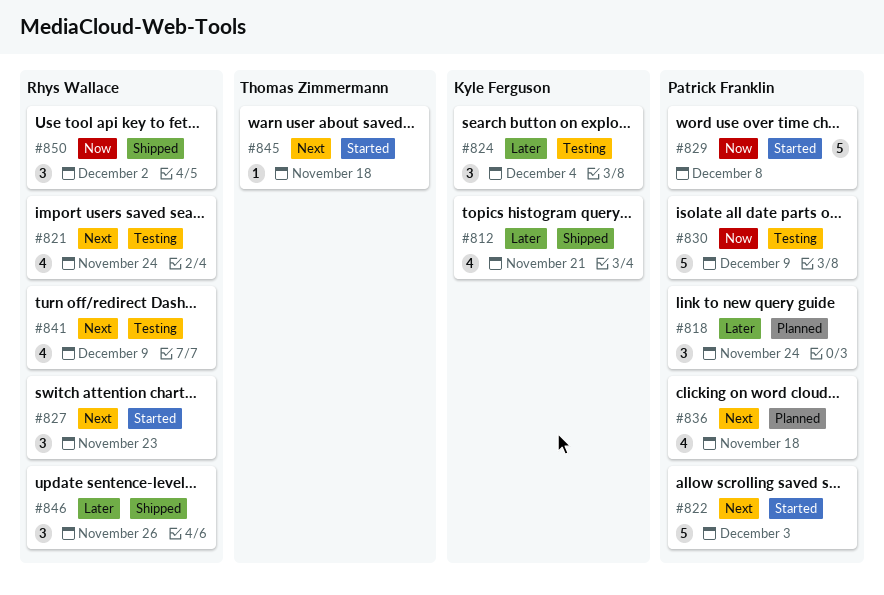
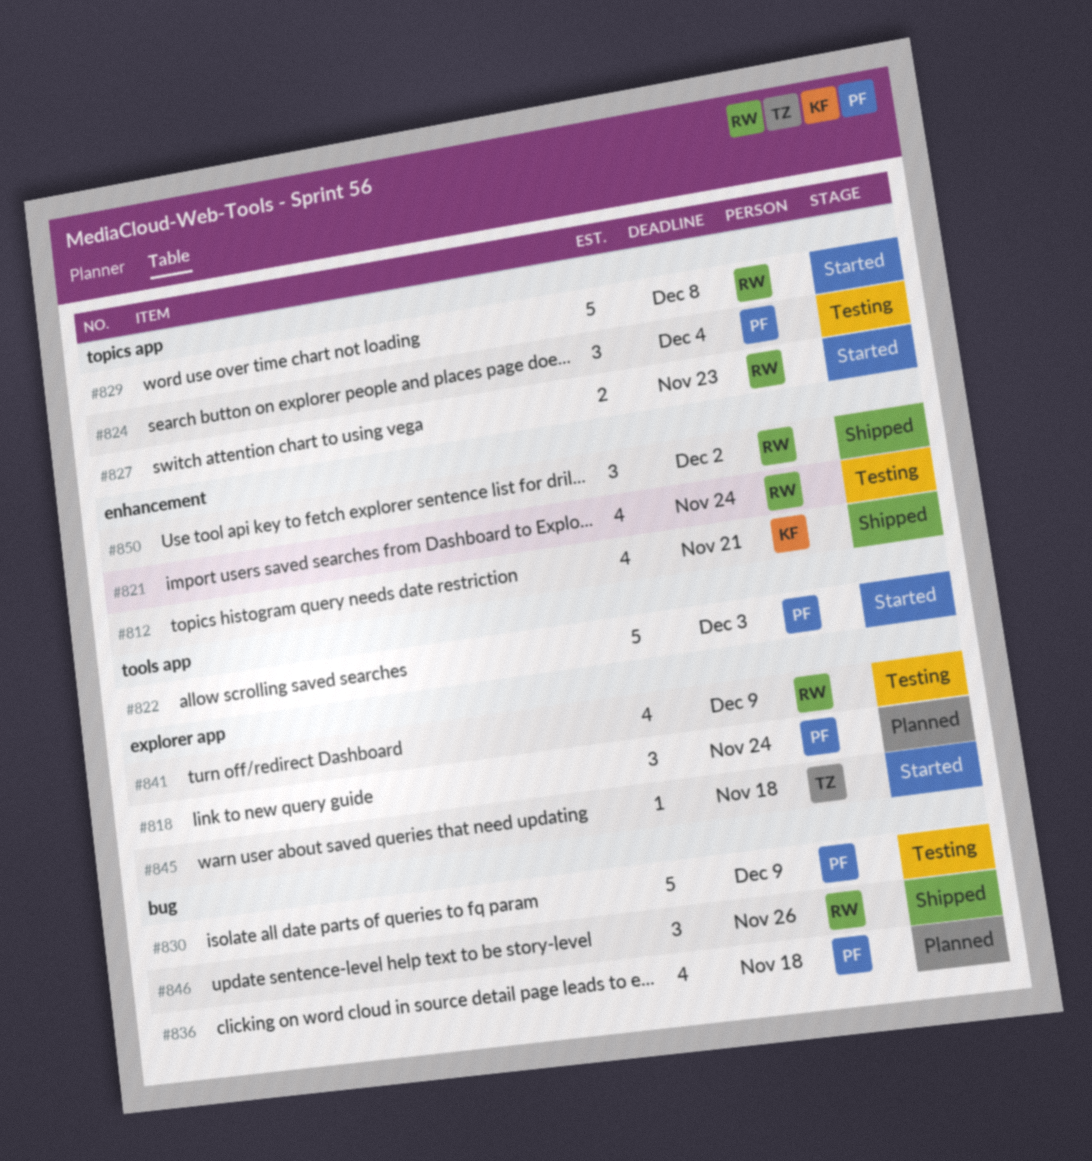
#824, owner: Kyle Ferguson -> Patrick Franklin
#827, estimate: 3 -> 2
#829, owner: Patrick Franklin -> Rhys Wallace

